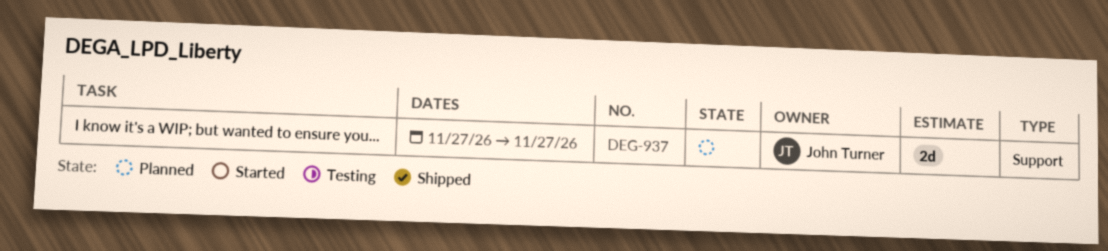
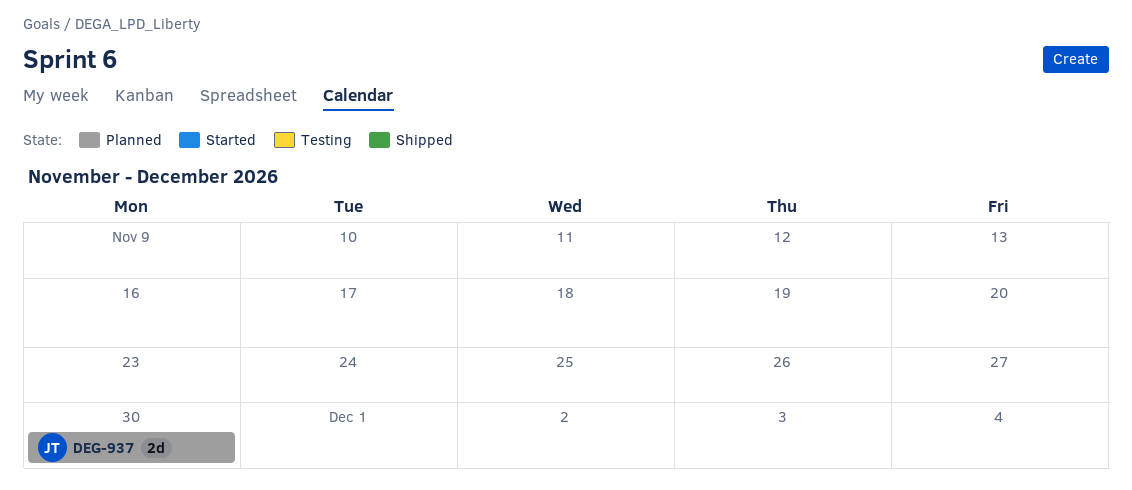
DEG-937, start: Nov 27 -> Nov 30
DEG-937, due: Nov 27 -> Nov 30

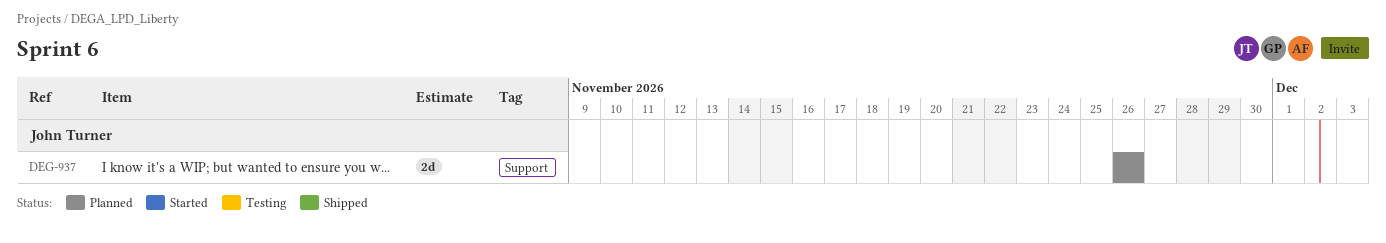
DEG-937, start: Nov 30 -> Nov 26
DEG-937, due: Nov 30 -> Nov 26

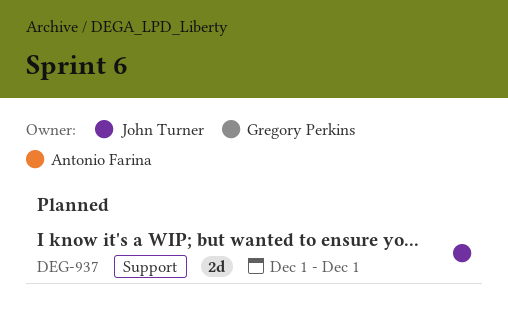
DEG-937, start: Nov 26 -> Dec 1
DEG-937, due: Nov 26 -> Dec 1

